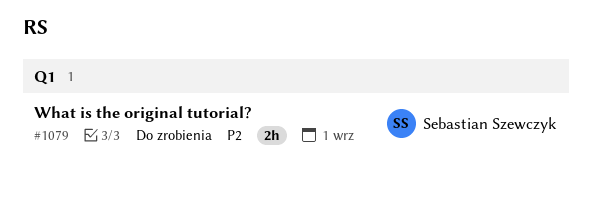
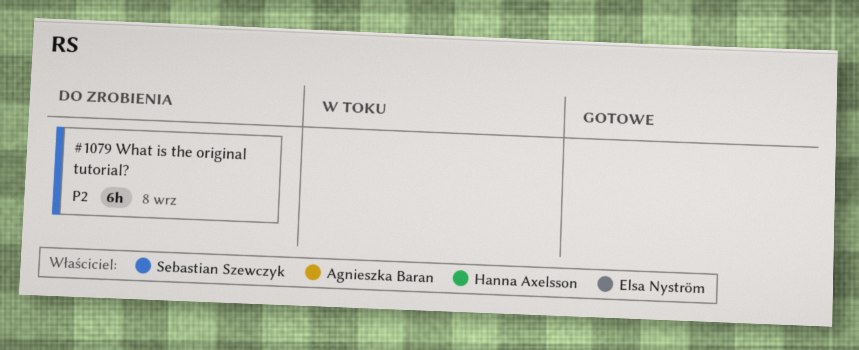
#1079, estimate: 2h -> 6h
#1079, due: Sep 1 -> Sep 8

